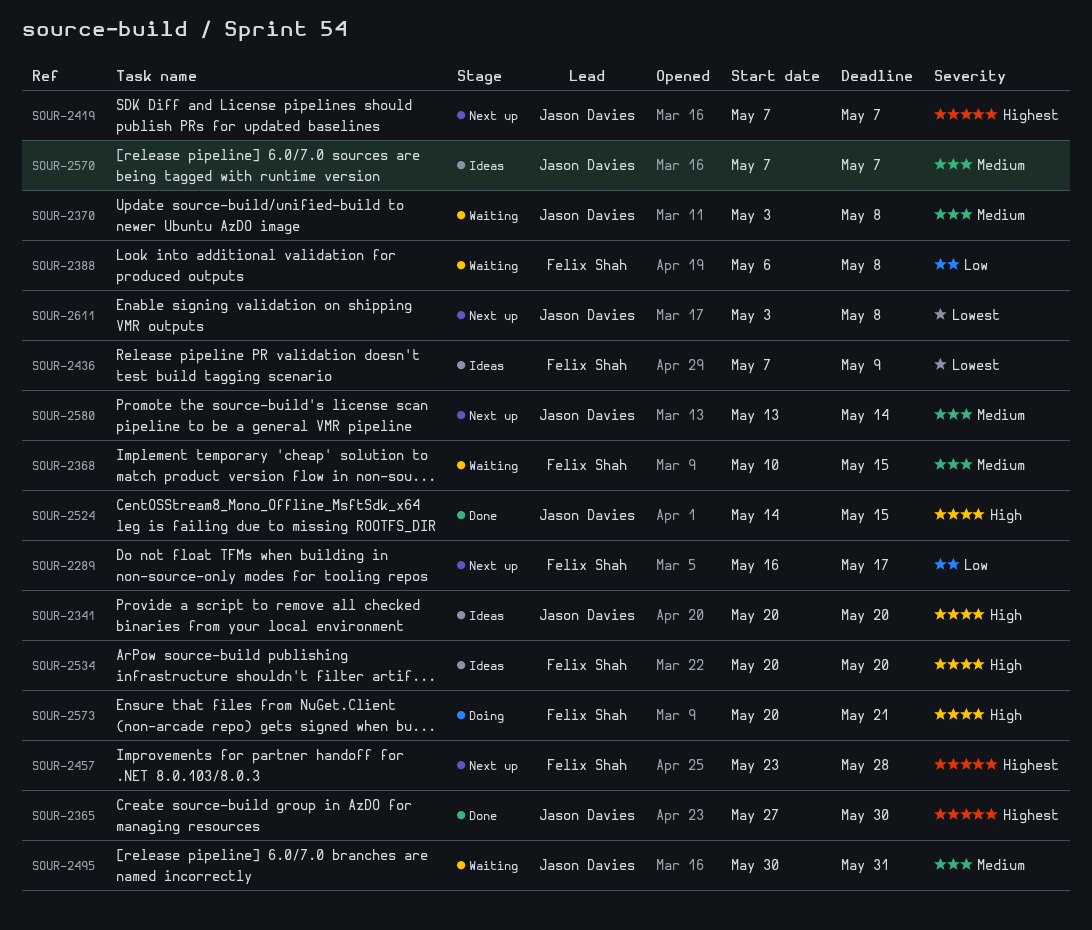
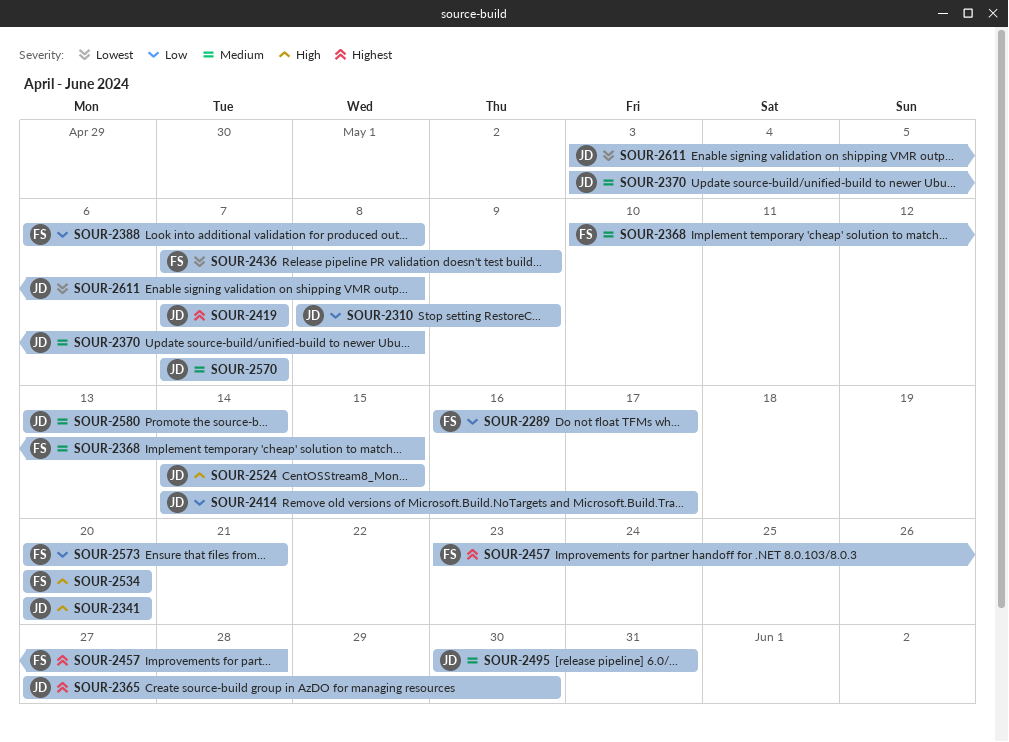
SOUR-2310: none -> present
SOUR-2414: none -> present
SOUR-2573, priority: High -> Low

